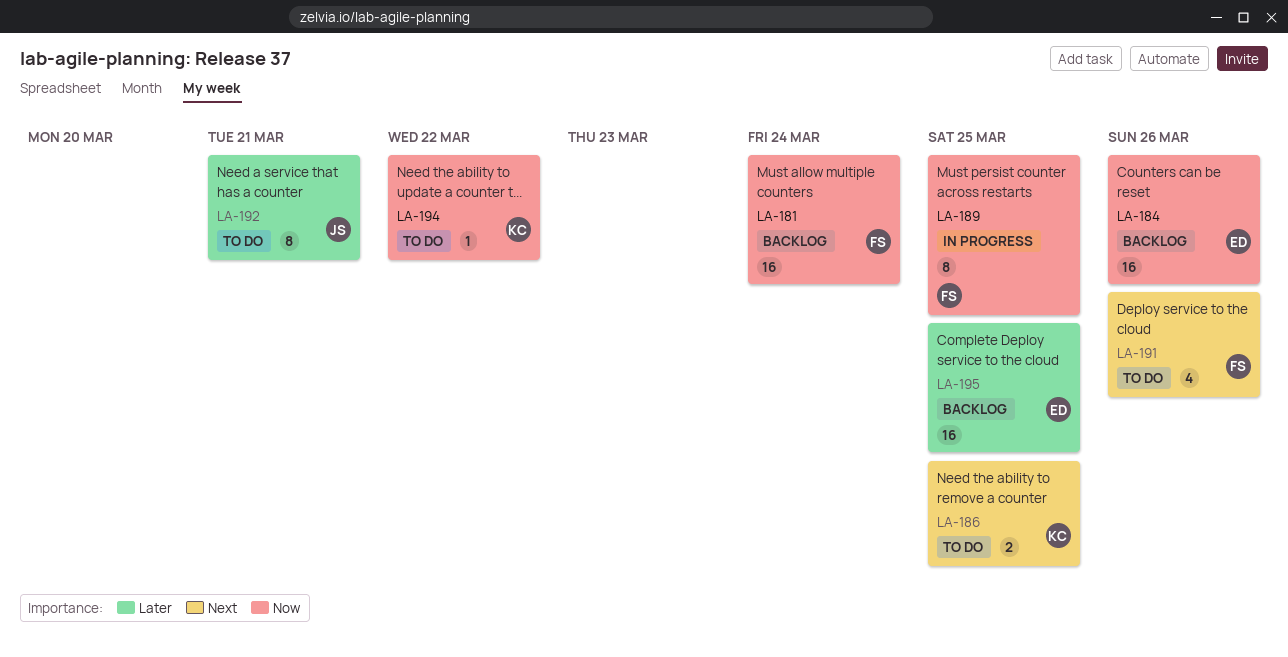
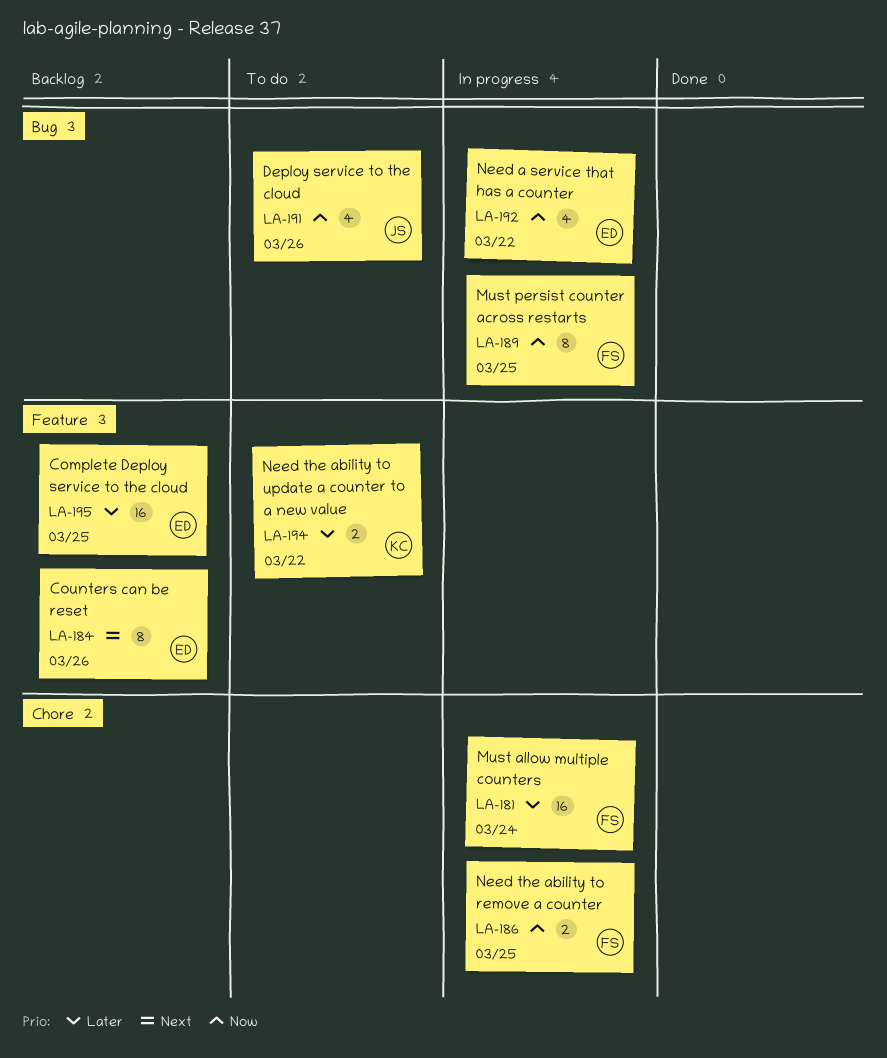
LA-181, status: Backlog -> In progress
LA-181, priority: Now -> Later
LA-184, priority: Now -> Next
LA-184, estimate: 16 -> 8
LA-186, status: To do -> In progress
LA-186, owner: KC -> FS
LA-186, priority: Next -> Now
LA-191, owner: FS -> JS
LA-191, priority: Next -> Now
LA-192, status: To do -> In progress
LA-192, owner: JS -> ED
LA-192, priority: Later -> Now
LA-192, estimate: 8 -> 4
LA-192, due: Mar 21 -> Mar 22
LA-194, priority: Now -> Later
LA-194, estimate: 1 -> 2

